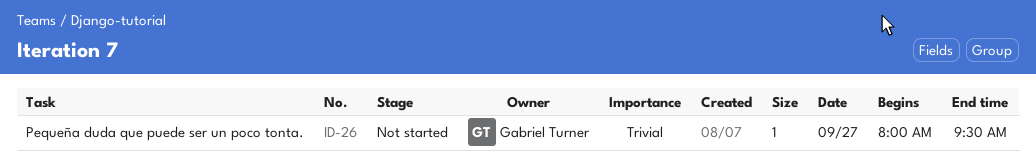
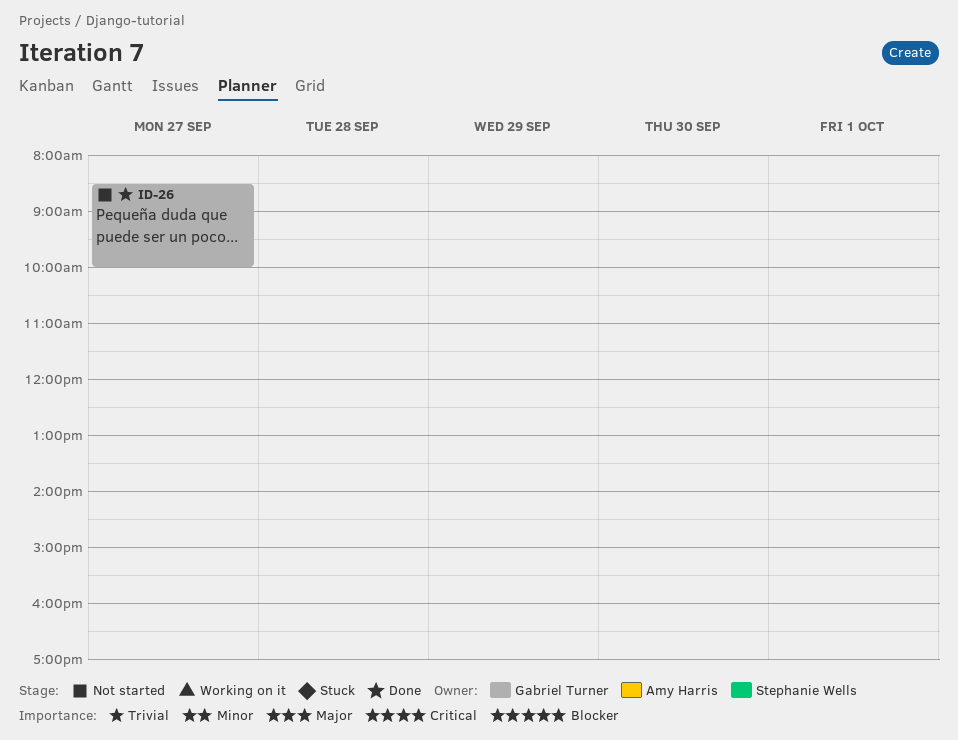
ID-26, begins: 08:00 -> 08:30
ID-26, ends: 09:30 -> 10:00

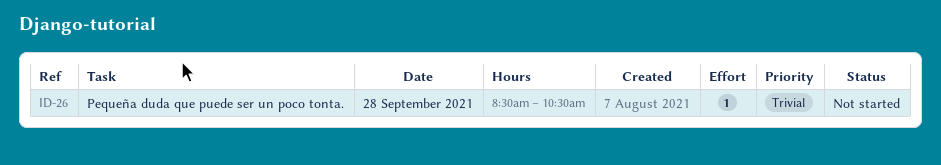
ID-26, day: Sep 27 -> Sep 28
ID-26, ends: 10:00 -> 10:30

